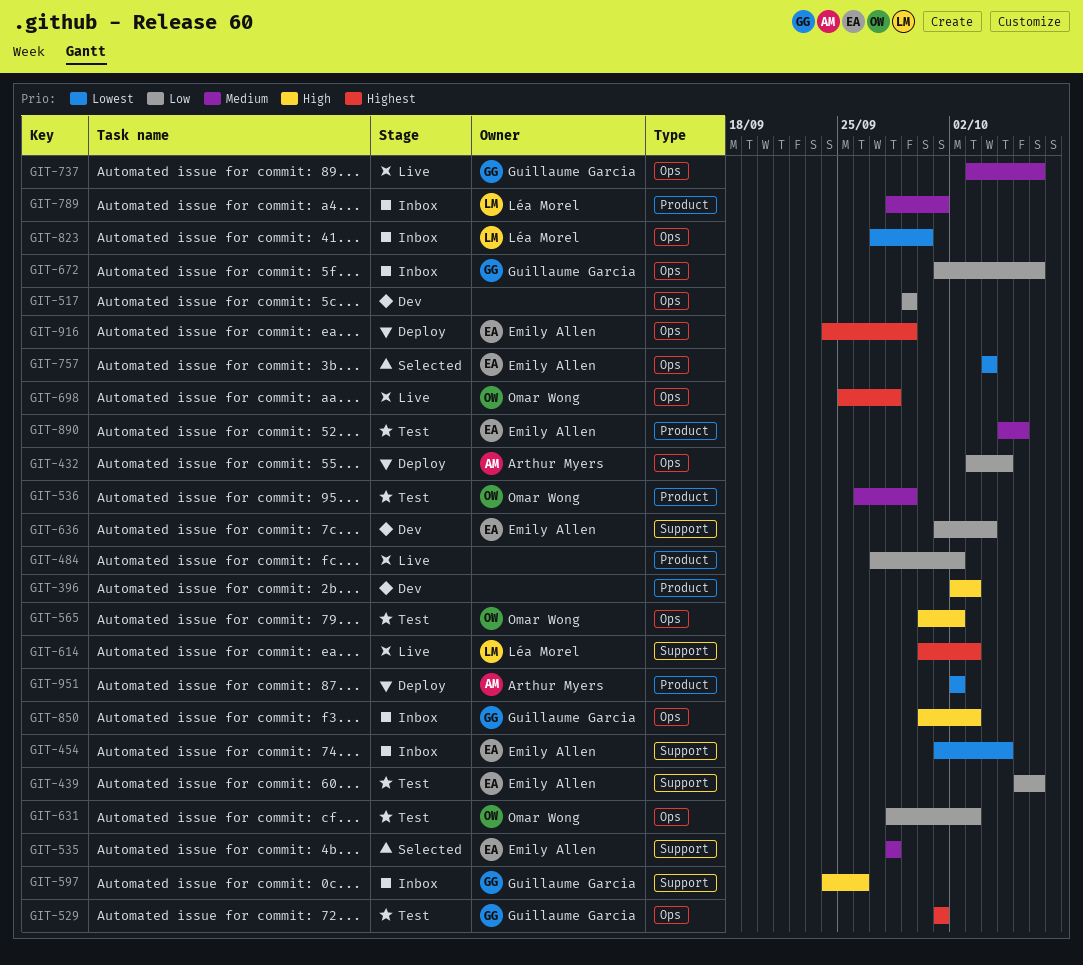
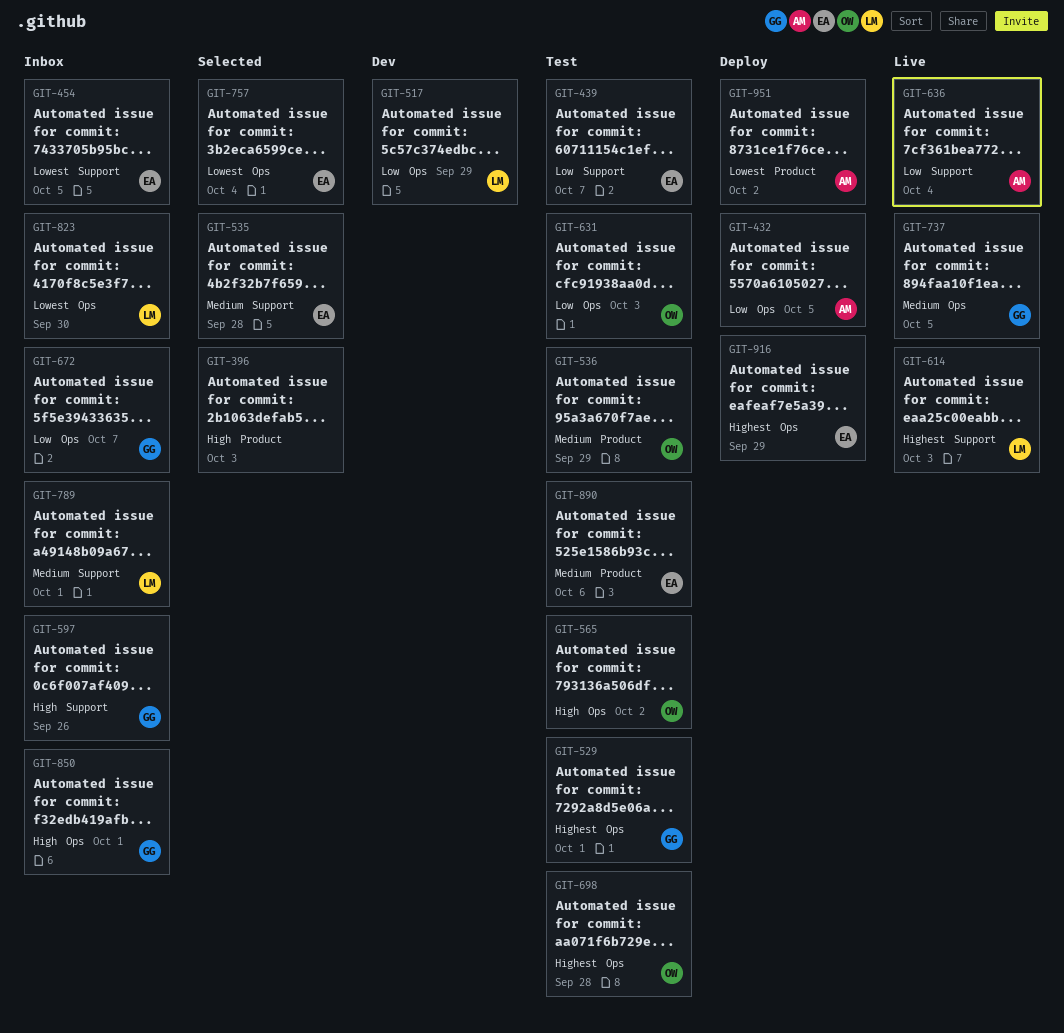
GIT-396, status: Dev -> Selected
GIT-484: present -> none
GIT-517, owner: none -> Léa Morel
GIT-636, status: Dev -> Live
GIT-636, owner: Emily Allen -> Arthur Myers
GIT-698, status: Live -> Test
GIT-737, due: Oct 7 -> Oct 5
GIT-789, label: Product -> Support
GIT-850, due: Oct 3 -> Oct 1

